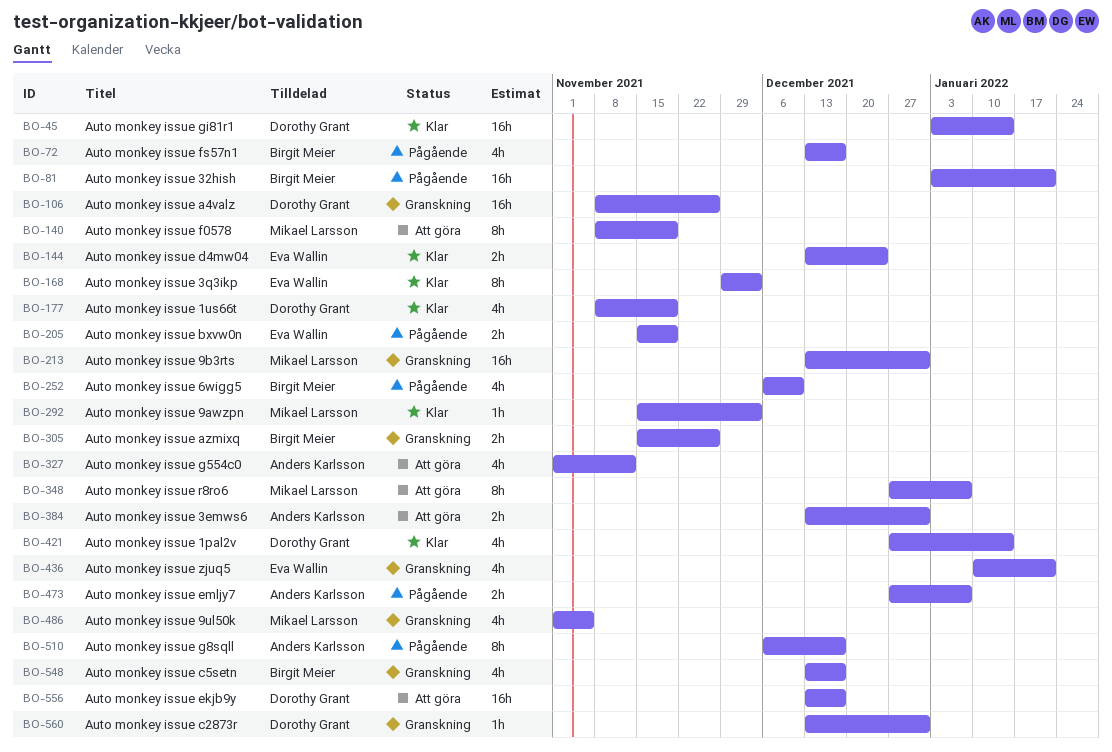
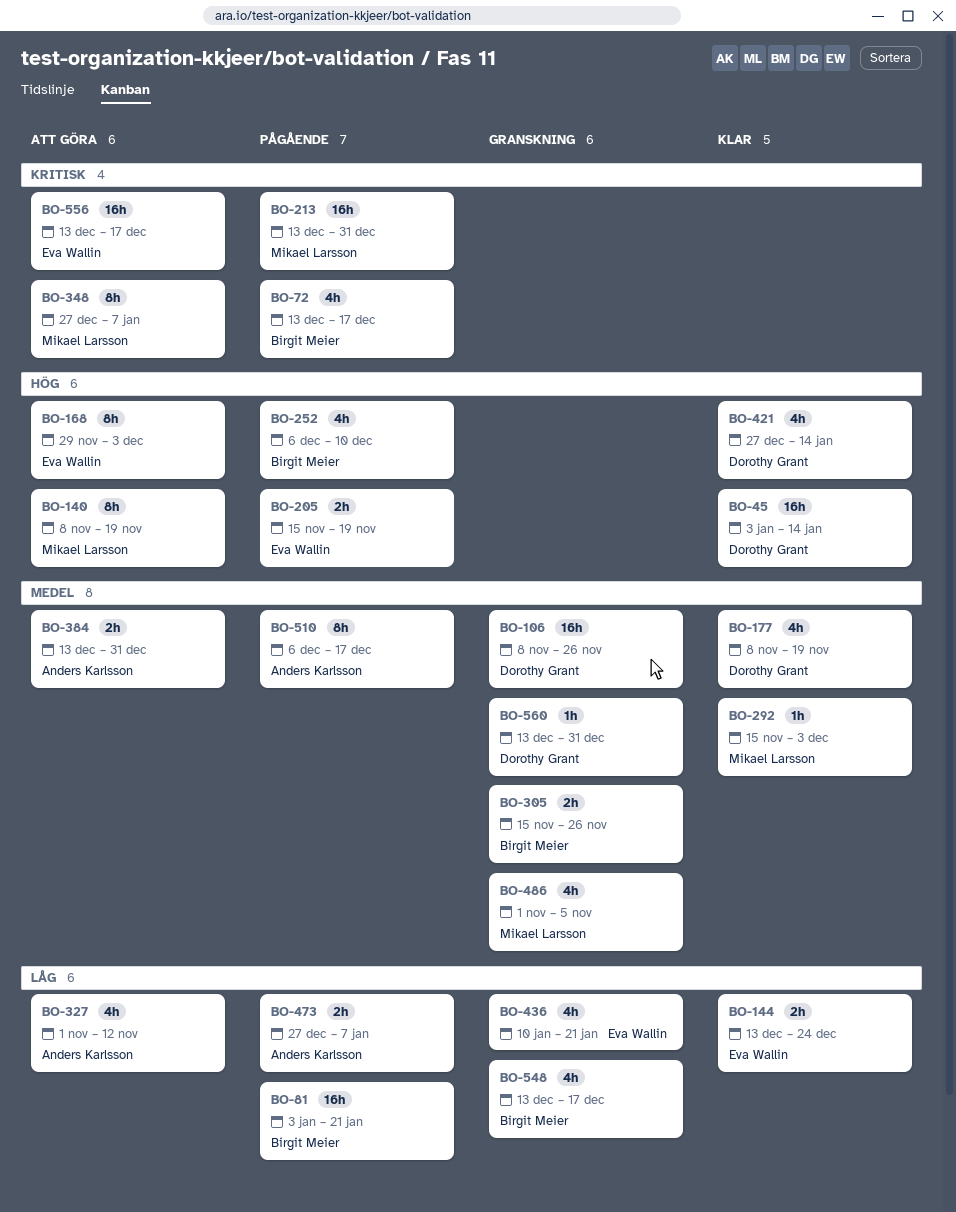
BO-168, status: Klar -> Att göra
BO-213, status: Granskning -> Pågående
BO-556, owner: Dorothy Grant -> Eva Wallin

